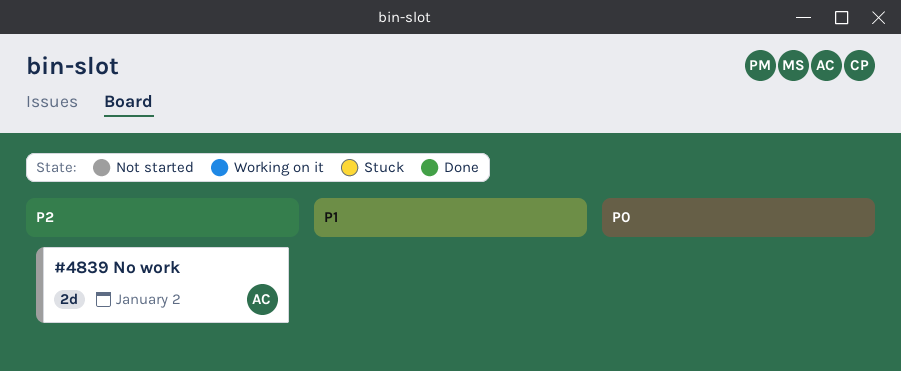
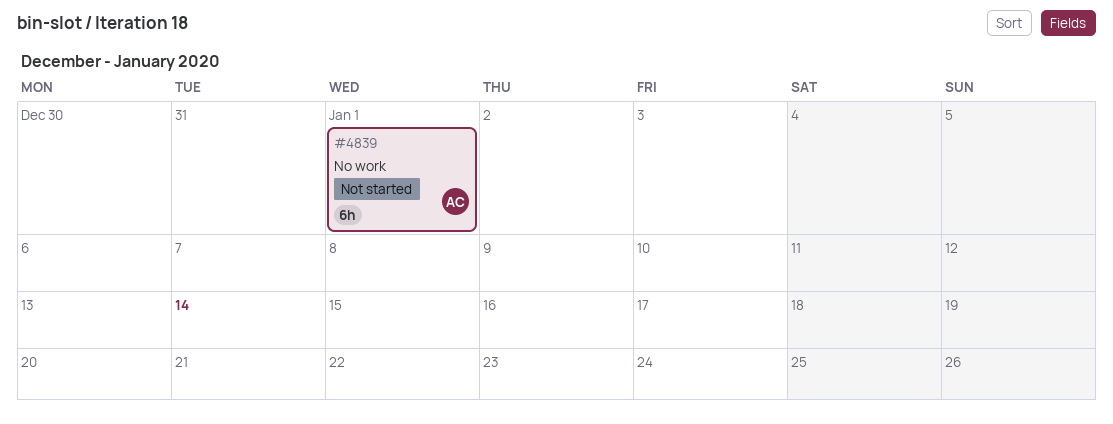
#4839, estimate: 2d -> 6h
#4839, due: Jan 2 -> Jan 1

